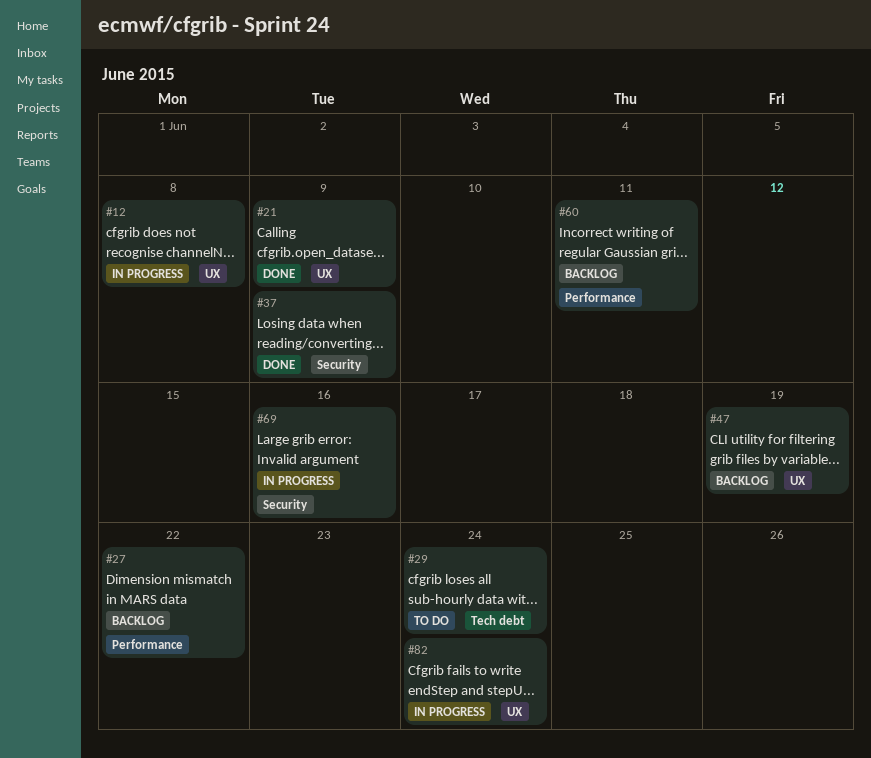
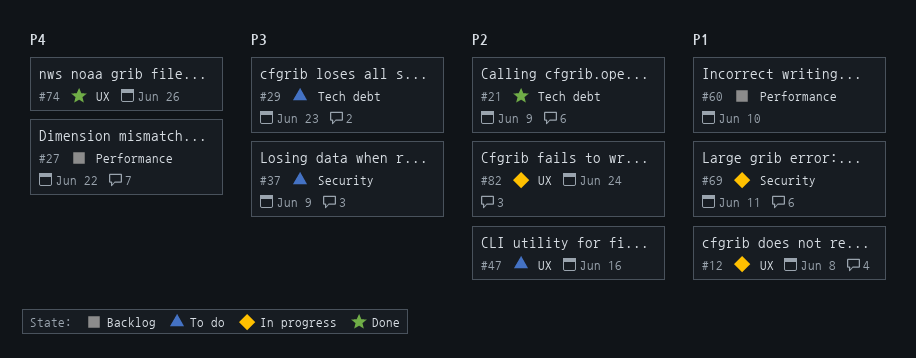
#21, label: UX -> Tech debt
#29, due: Jun 24 -> Jun 23
#37, status: Done -> To do
#47, status: Backlog -> To do
#47, due: Jun 19 -> Jun 16
#60, due: Jun 11 -> Jun 10
#69, due: Jun 16 -> Jun 11
#74: none -> present

